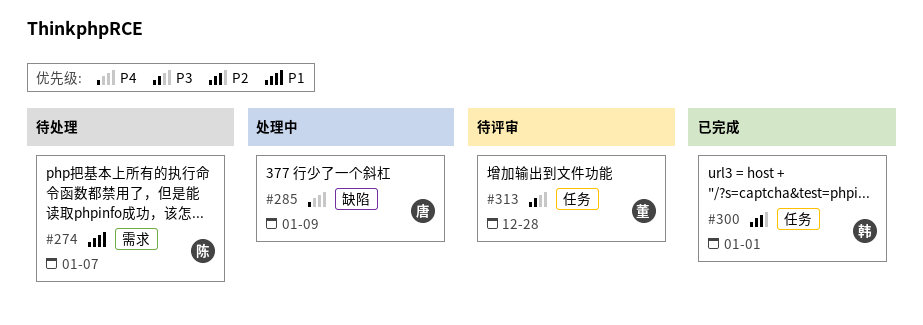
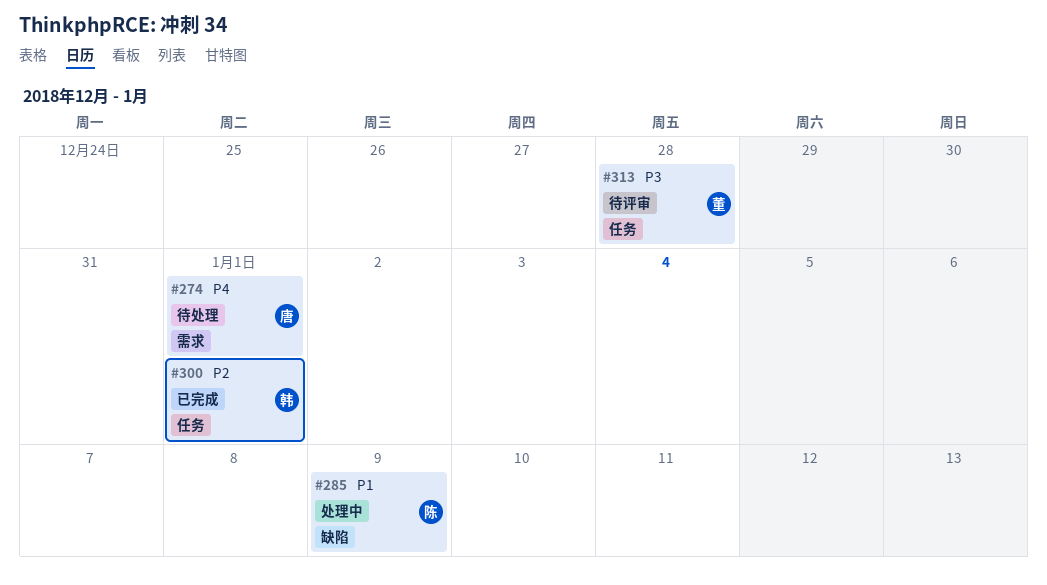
#274, owner: 陈 -> 唐
#274, priority: P1 -> P4
#274, due: Jan 7 -> Jan 1
#285, owner: 唐 -> 陈
#285, priority: P4 -> P1

